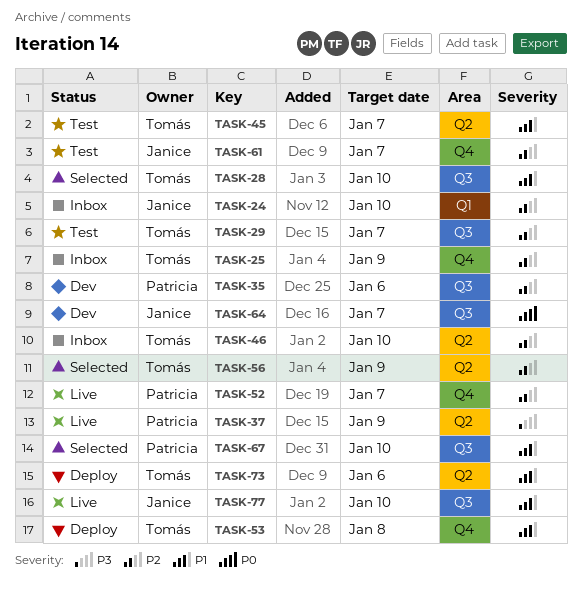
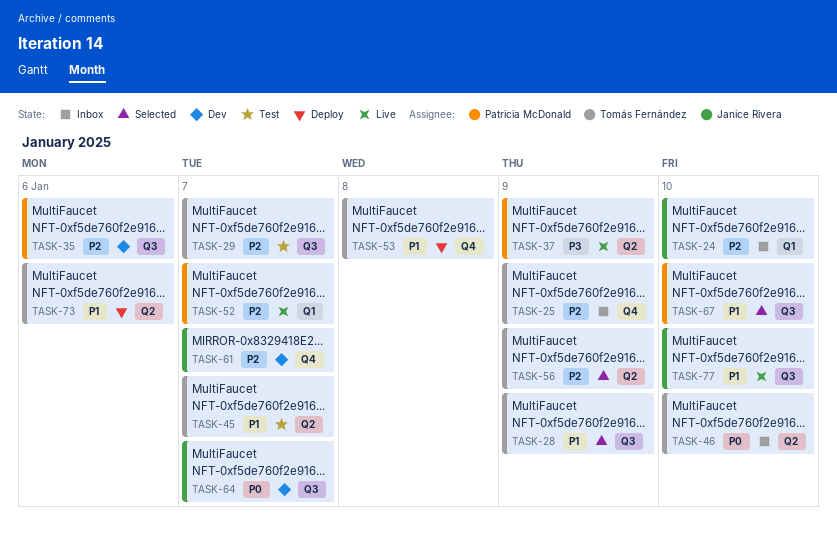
TASK-28, due: Jan 10 -> Jan 9
TASK-46, priority: P2 -> P0
TASK-52, label: Q4 -> Q1
TASK-61, status: Test -> Dev

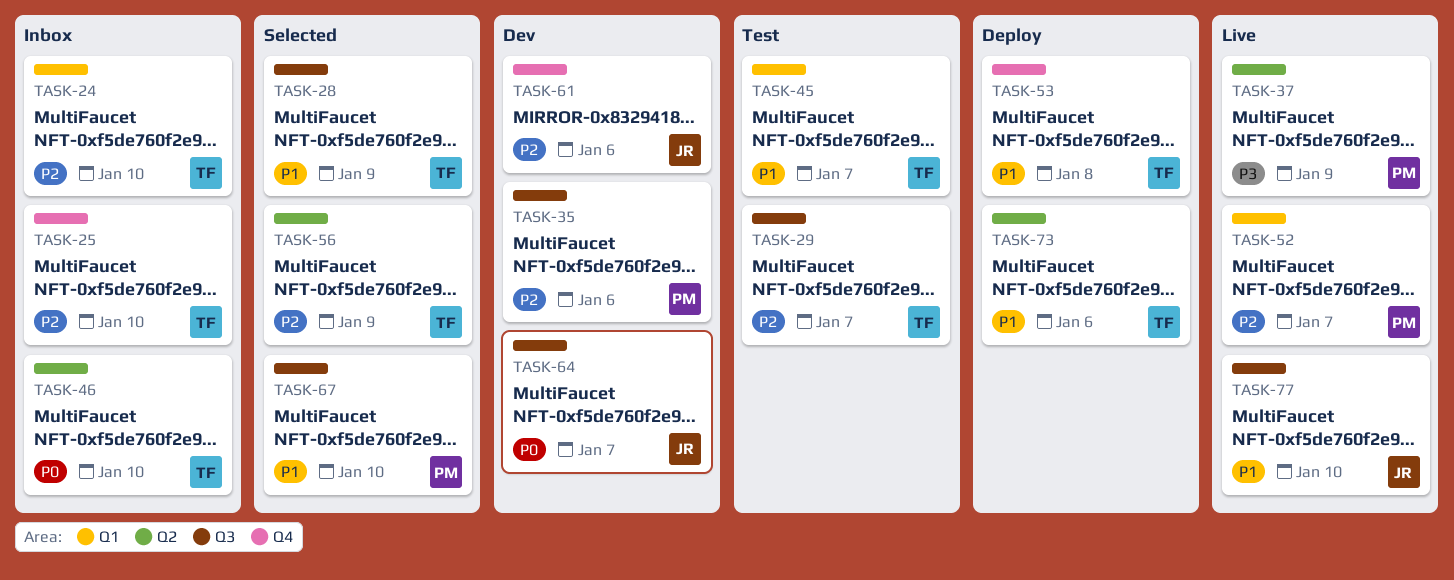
TASK-24, owner: Janice Rivera -> Tomás Fernández
TASK-25, due: Jan 9 -> Jan 10
TASK-45, label: Q2 -> Q1
TASK-61, due: Jan 7 -> Jan 6

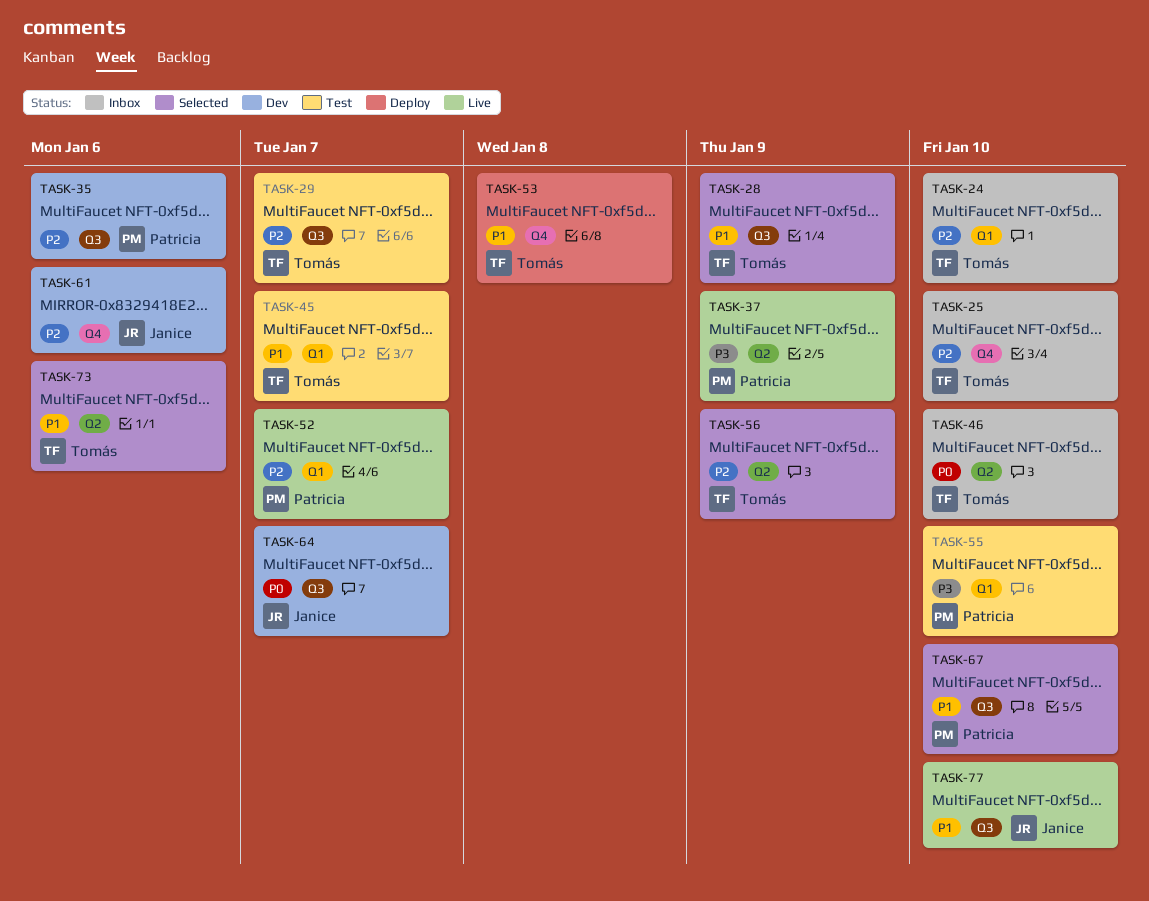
TASK-55: none -> present
TASK-73, status: Deploy -> Selected

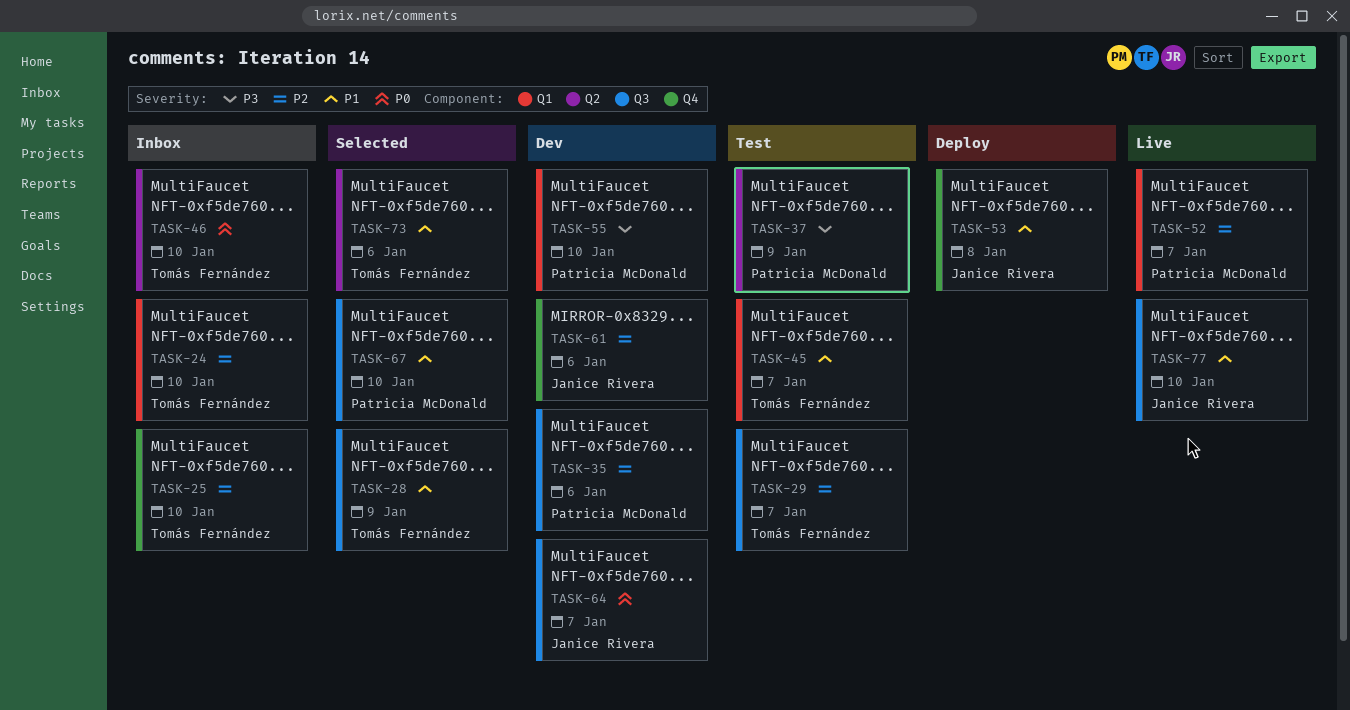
TASK-37, status: Live -> Test
TASK-53, owner: Tomás Fernández -> Janice Rivera
TASK-55, status: Test -> Dev
TASK-56: present -> none

